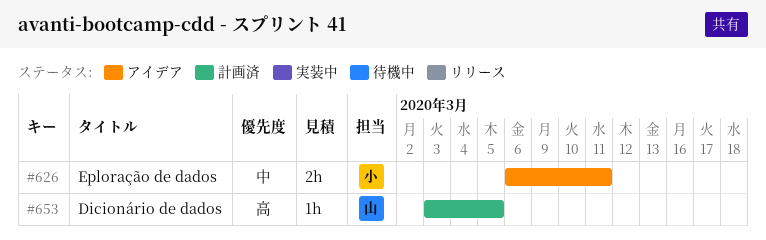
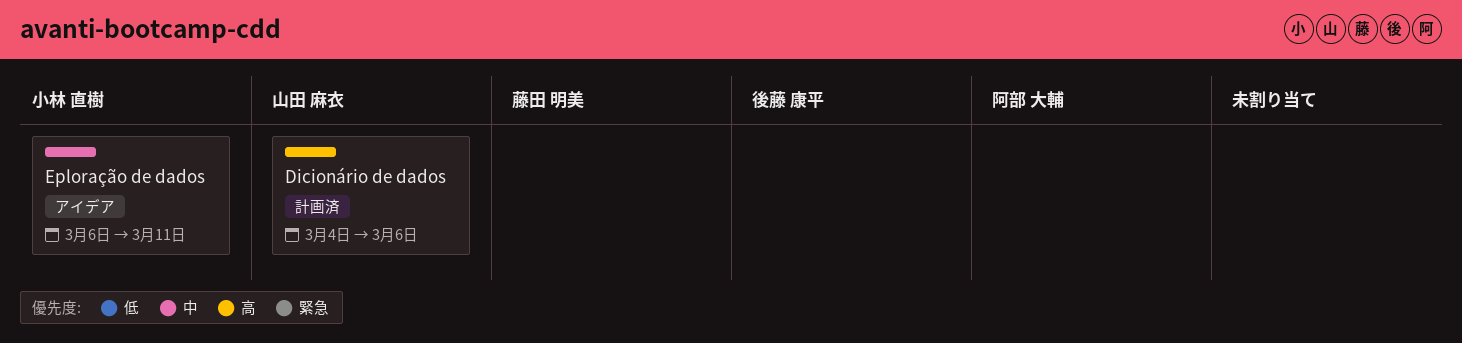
Dicionário de dados, start: Mar 3 -> Mar 4
Dicionário de dados, due: Mar 5 -> Mar 6

